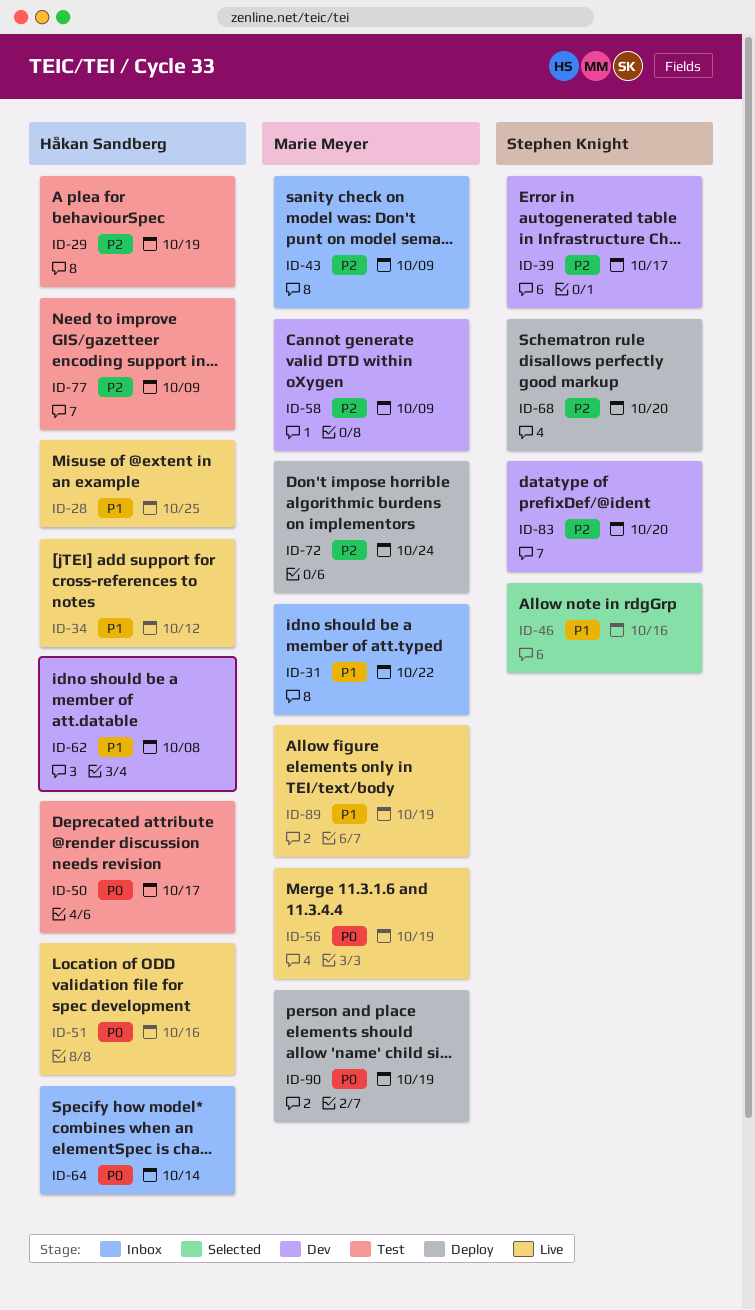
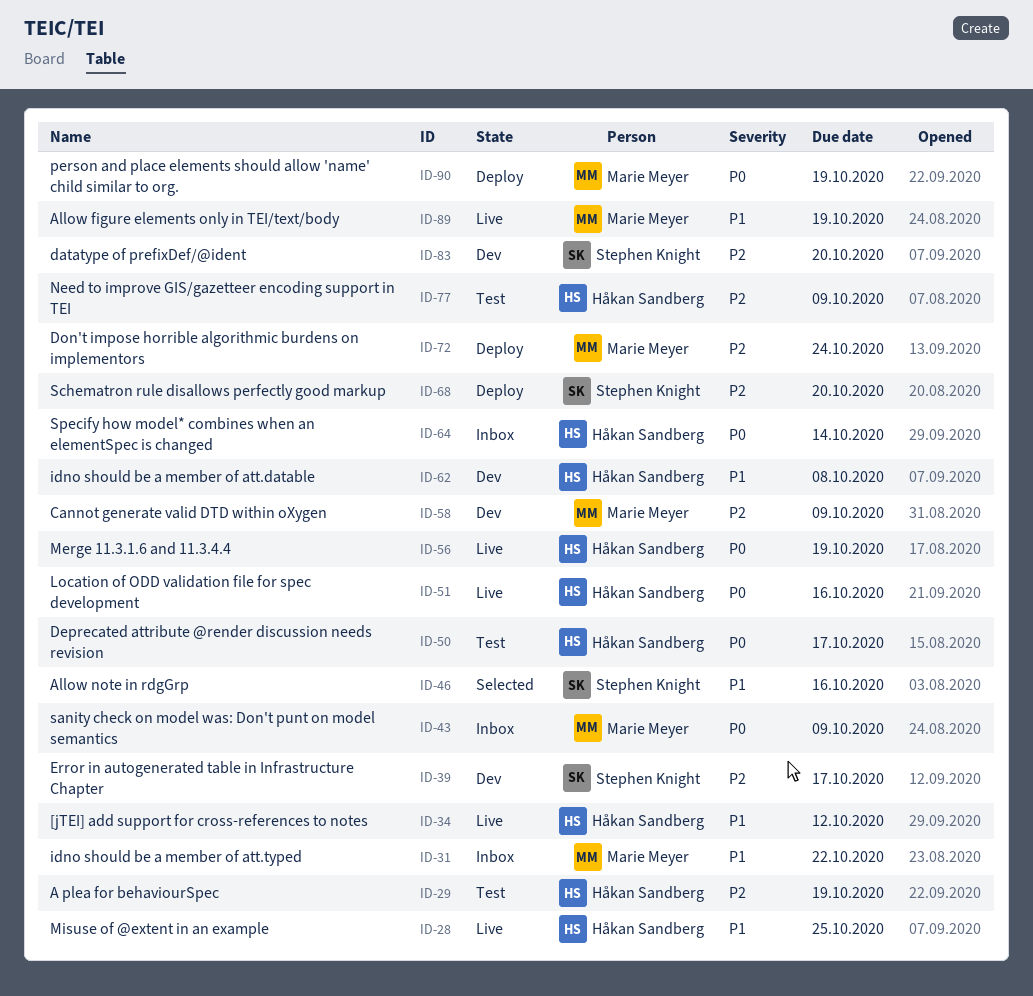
ID-43, priority: P2 -> P0
ID-56, owner: Marie Meyer -> Håkan Sandberg

